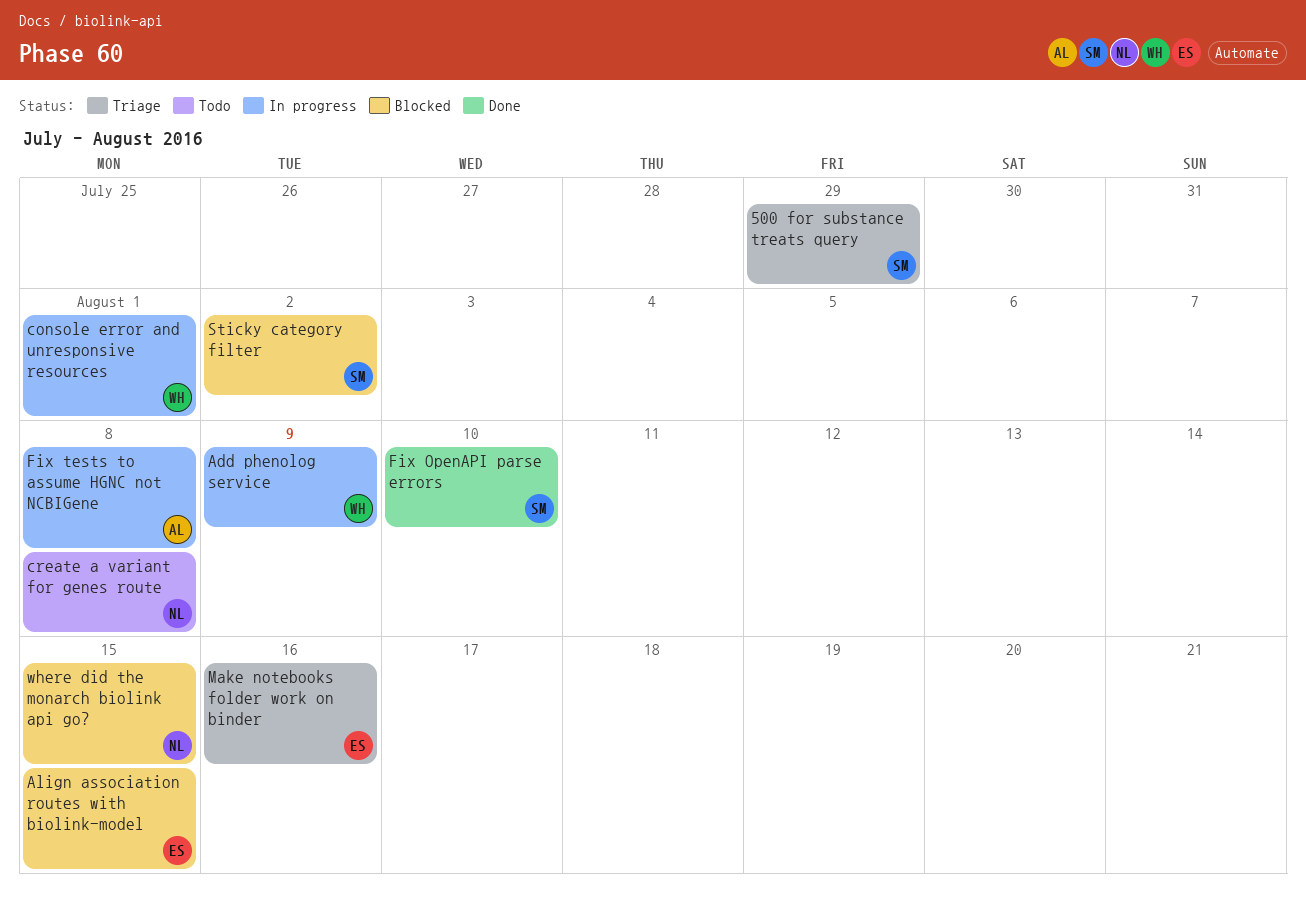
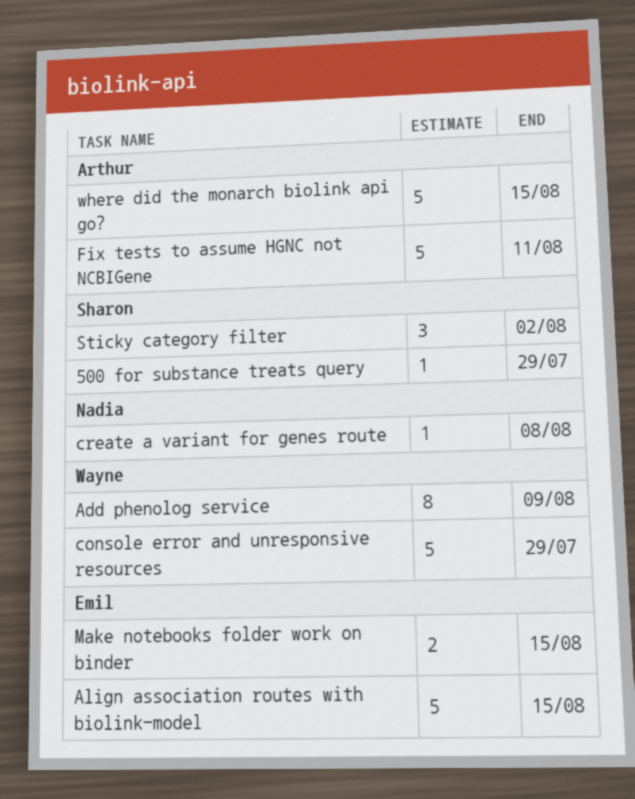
console error and unresponsive resources, due: Aug 1 -> Jul 29
Fix OpenAPI parse errors: present -> none
Fix tests to assume HGNC not NCBIGene, due: Aug 8 -> Aug 11
Make notebooks folder work on binder, due: Aug 16 -> Aug 15
where did the monarch biolink api go?, owner: Nadia -> Arthur

